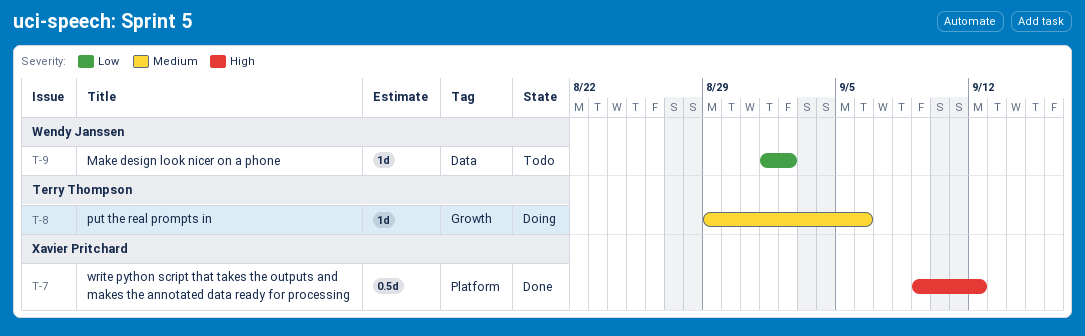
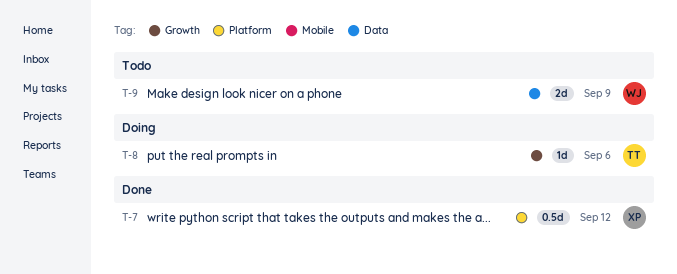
T-9, estimate: 1d -> 2d
T-9, due: Sep 2 -> Sep 9

